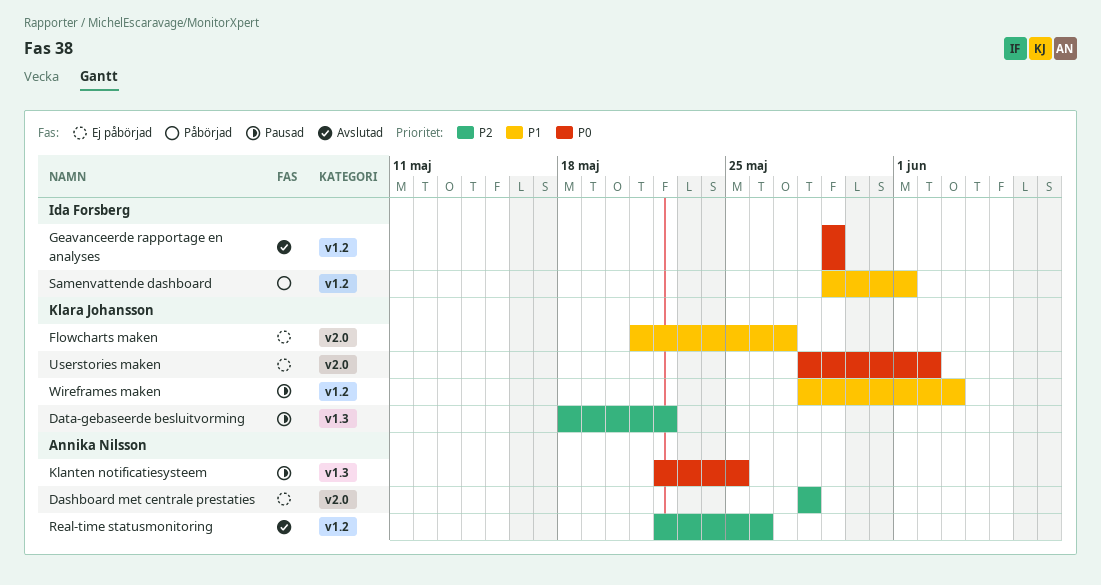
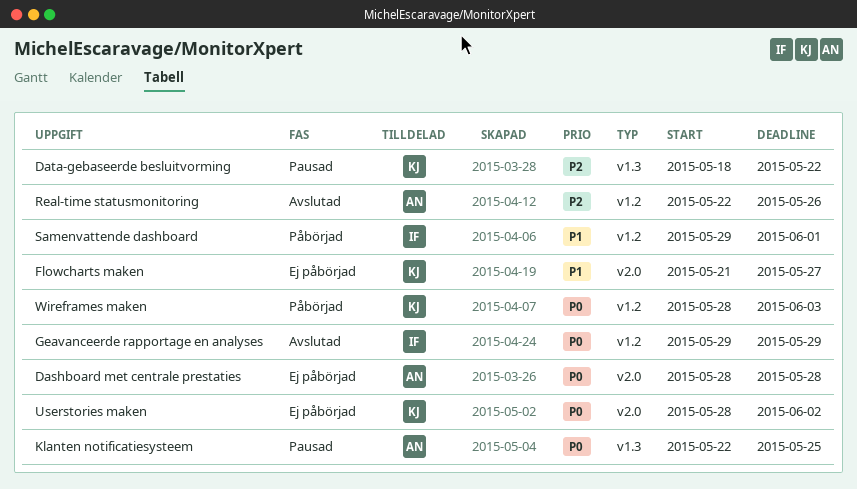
Dashboard met centrale prestaties, priority: P2 -> P0
Wireframes maken, status: Pausad -> Påbörjad
Wireframes maken, priority: P1 -> P0

